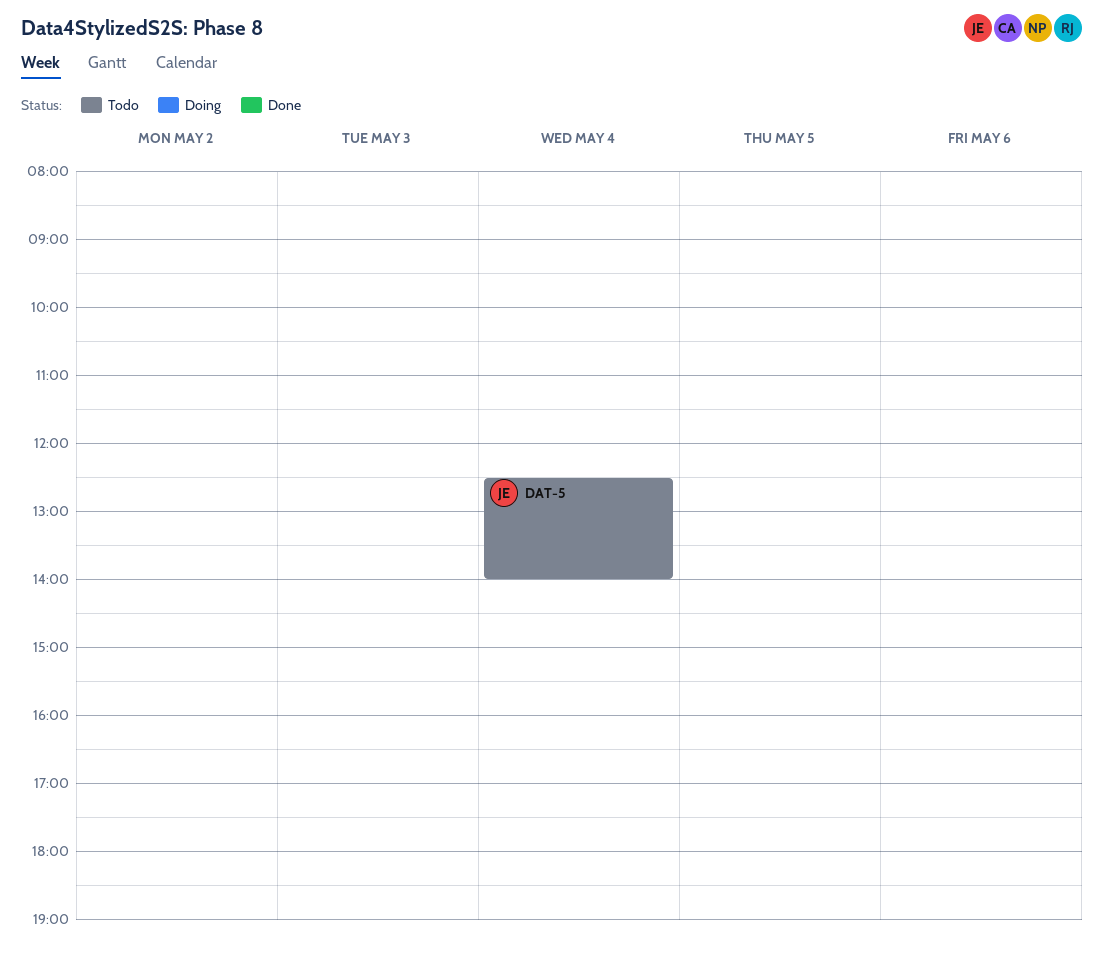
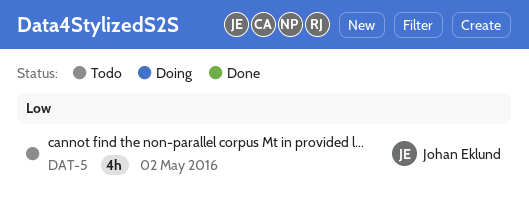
DAT-5, day: May 4 -> May 2

